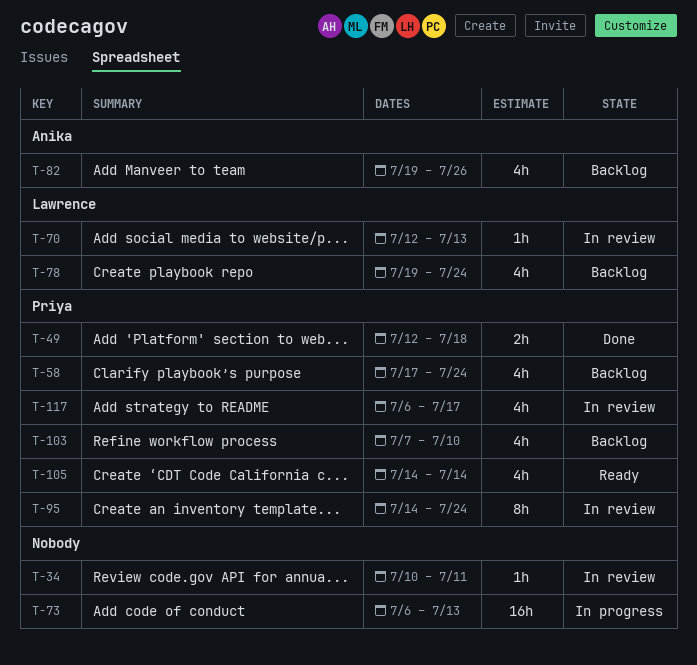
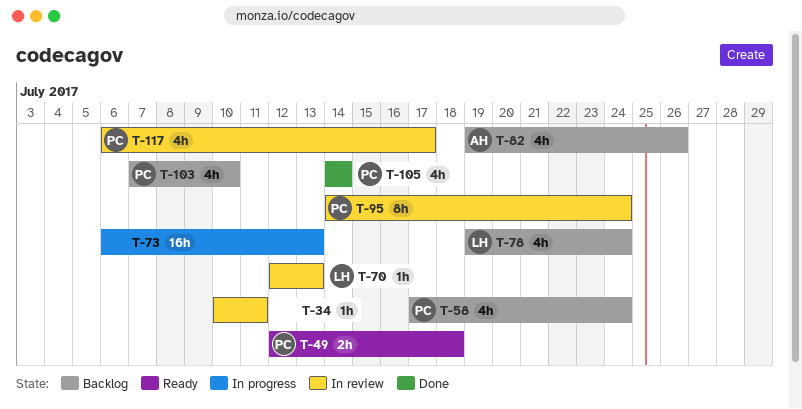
T-49, status: Done -> Ready
T-105, status: Ready -> Done

